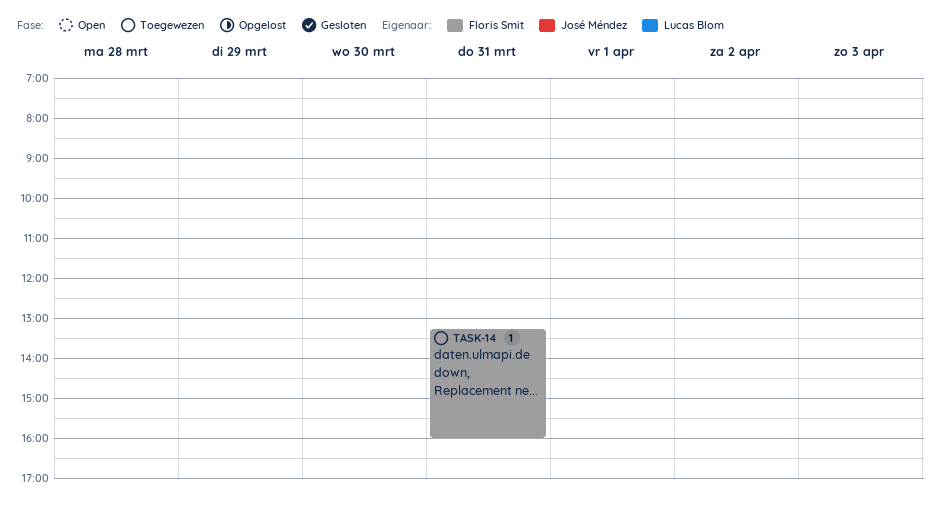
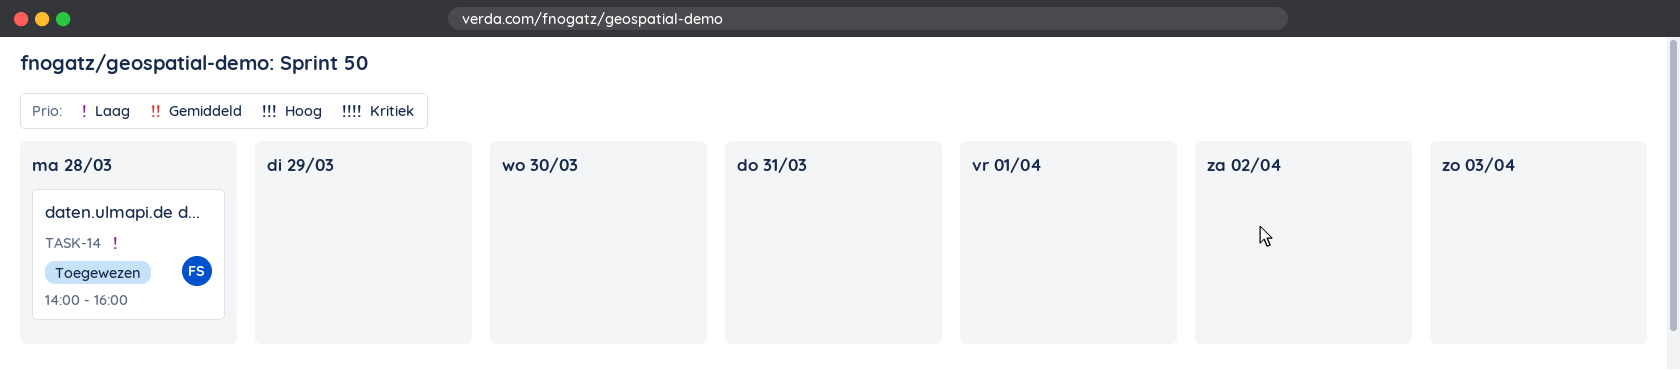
TASK-14, day: Mar 31 -> Mar 28
TASK-14, begins: 13:15 -> 14:00

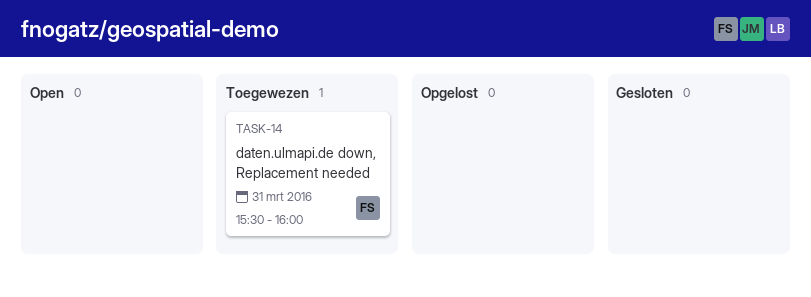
TASK-14, day: Mar 28 -> Mar 31
TASK-14, begins: 14:00 -> 15:30

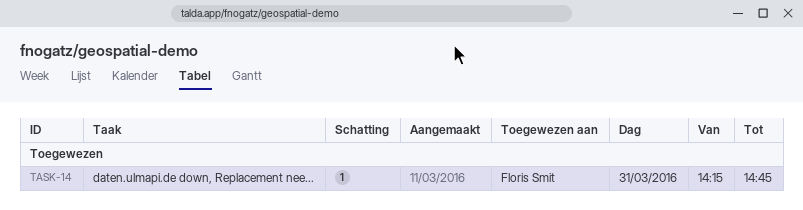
TASK-14, begins: 15:30 -> 14:15
TASK-14, ends: 16:00 -> 14:45

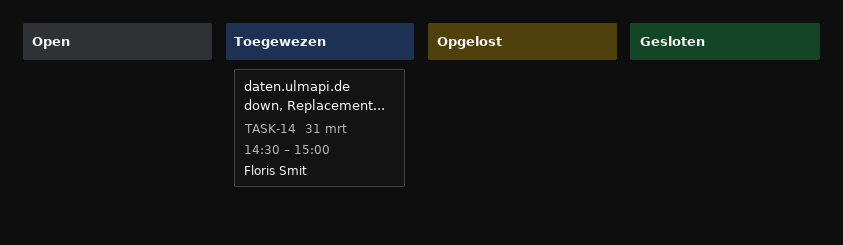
TASK-14, begins: 14:15 -> 14:30
TASK-14, ends: 14:45 -> 15:00

